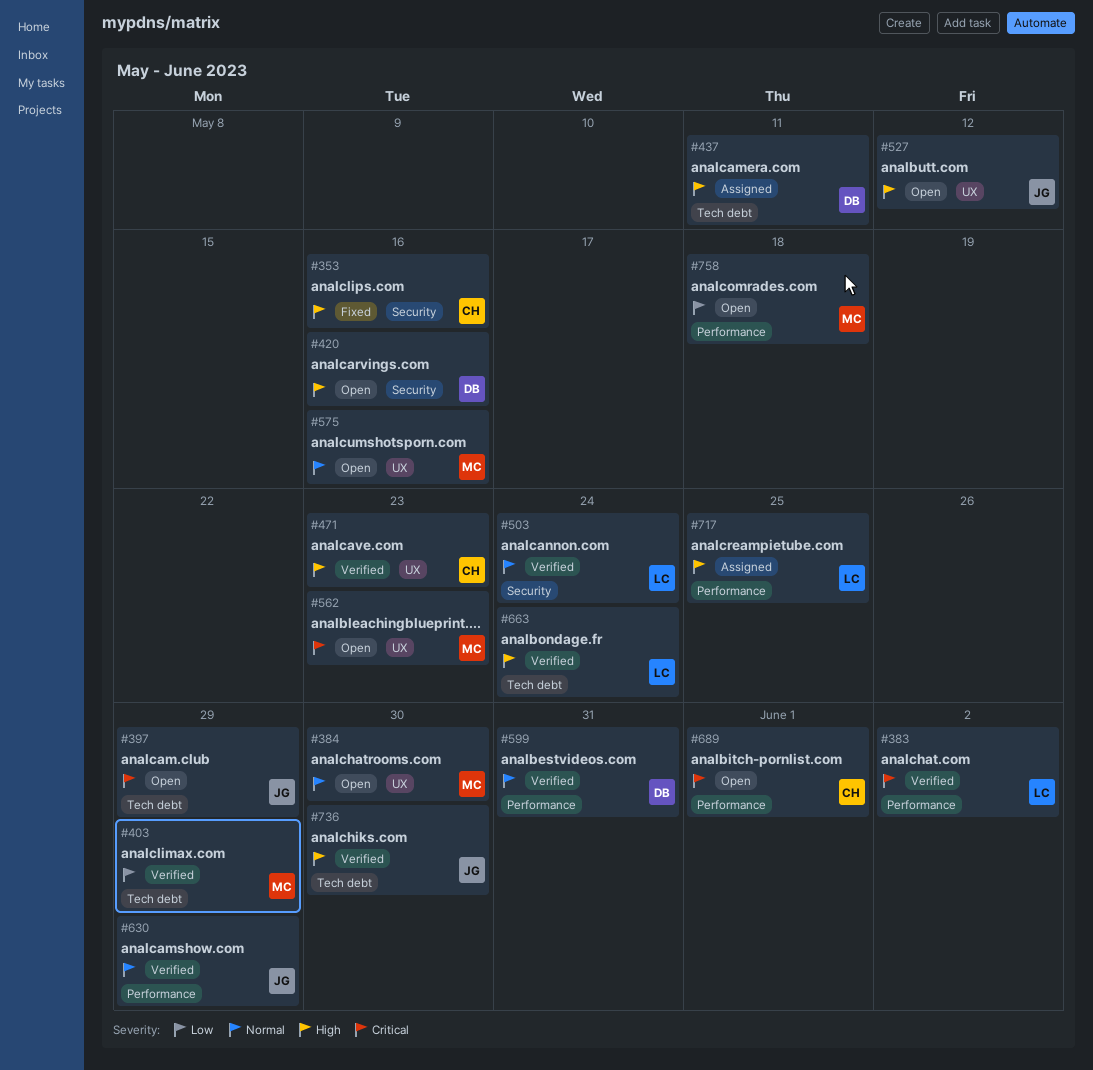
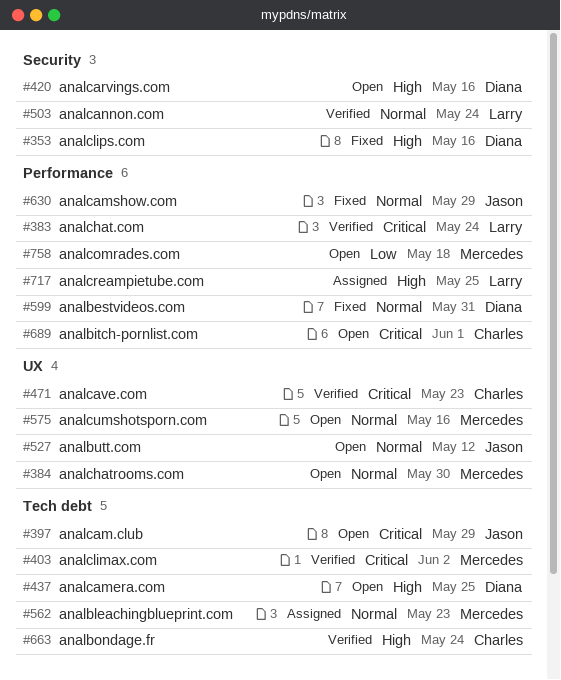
#353, owner: Charles -> Diana
#383, due: Jun 2 -> May 24
#403, priority: Low -> Critical
#403, due: May 29 -> Jun 2
#437, status: Assigned -> Open
#437, due: May 11 -> May 25
#471, priority: High -> Critical
#527, priority: High -> Normal
#562, status: Open -> Assigned
#562, priority: Critical -> Normal
#562, label: UX -> Tech debt
#599, status: Verified -> Fixed
#630, status: Verified -> Fixed
#663, owner: Larry -> Charles
#736: present -> none

